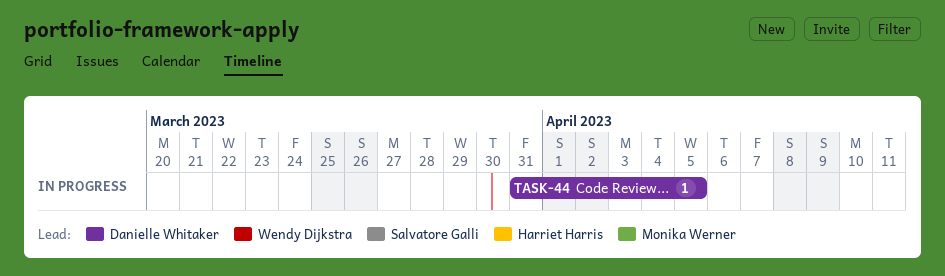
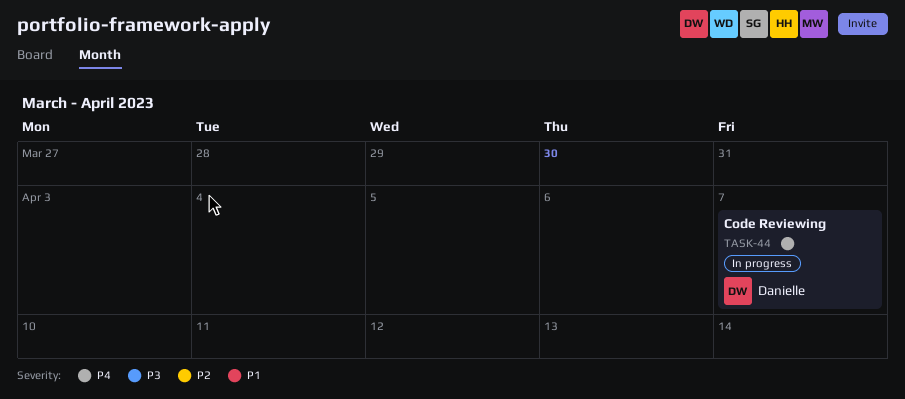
TASK-44, due: Apr 5 -> Apr 7

